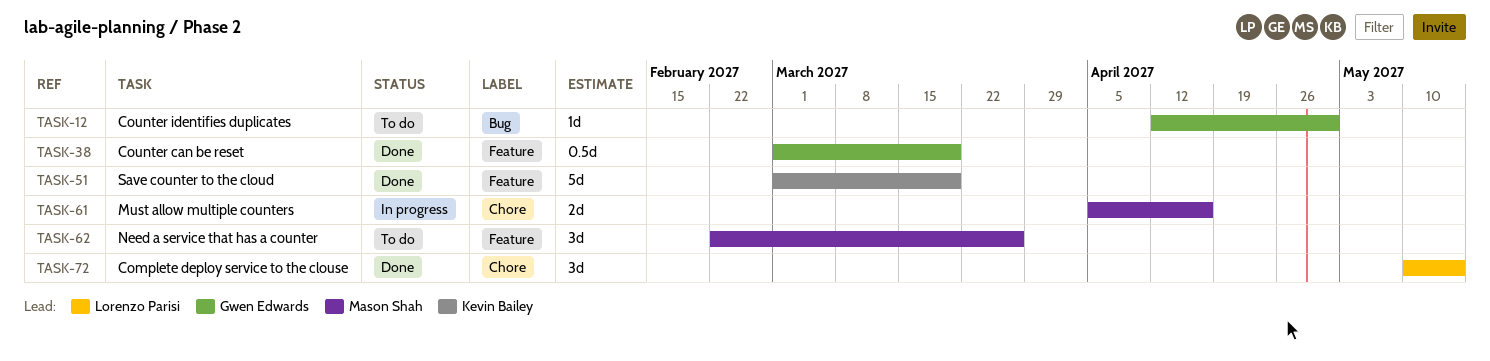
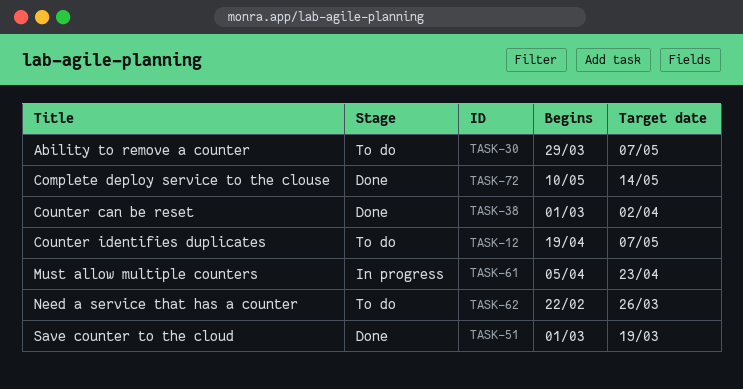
TASK-12, start: Apr 12 -> Apr 19
TASK-12, due: Apr 30 -> May 7
TASK-30: none -> present
TASK-38, due: Mar 19 -> Apr 2
TASK-61, due: Apr 16 -> Apr 23

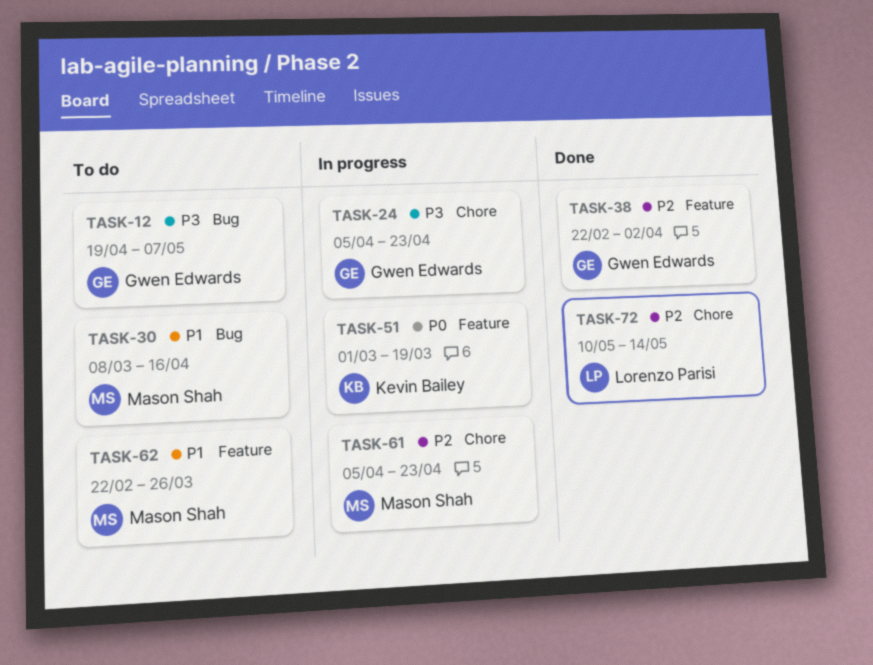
TASK-24: none -> present
TASK-30, start: Mar 29 -> Mar 8
TASK-30, due: May 7 -> Apr 16
TASK-38, start: Mar 1 -> Feb 22
TASK-51, status: Done -> In progress

